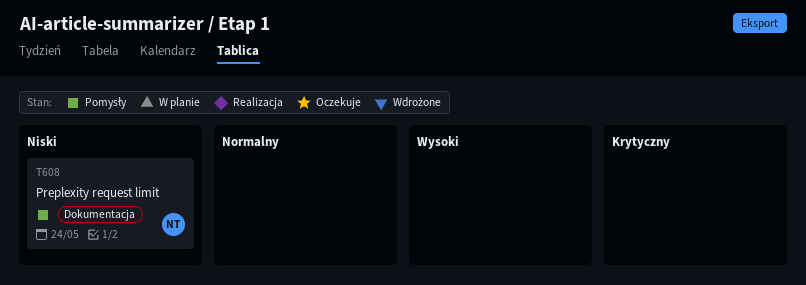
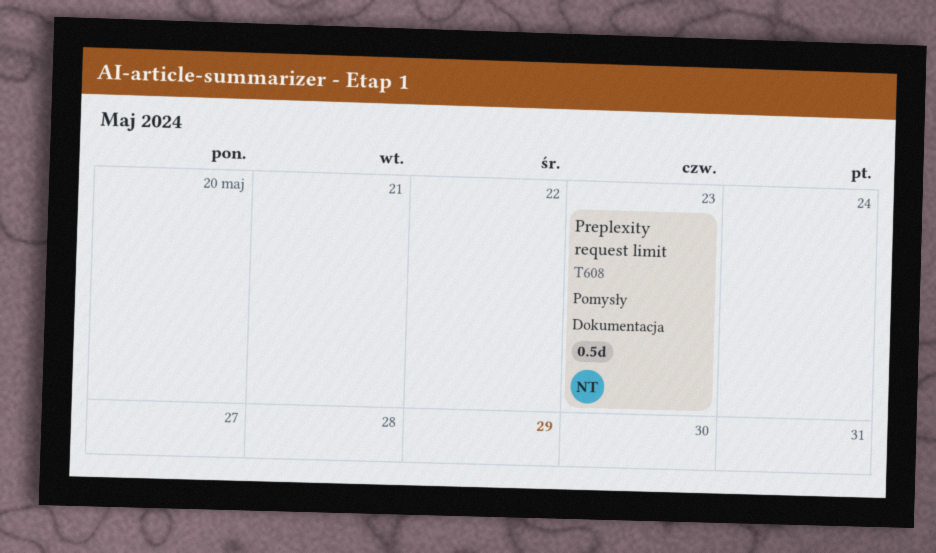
T608, due: May 24 -> May 23

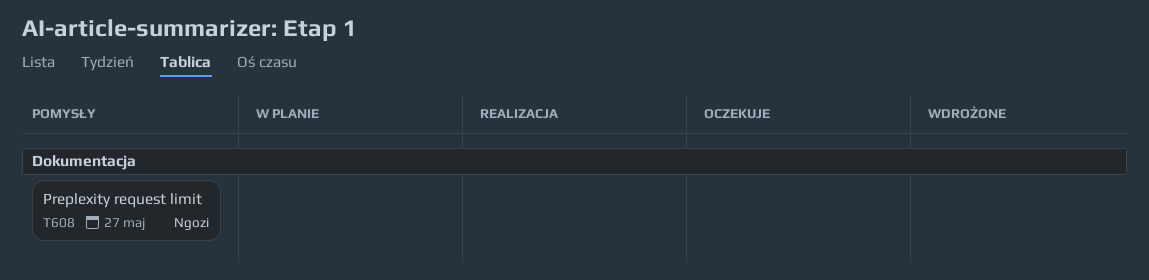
T608, due: May 23 -> May 27

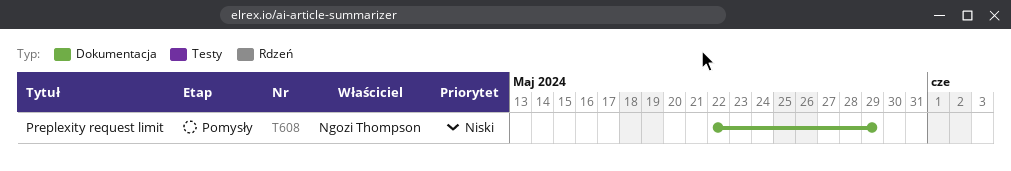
T608, due: May 27 -> May 29

